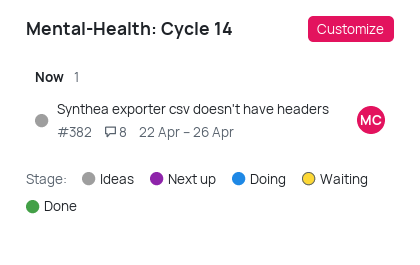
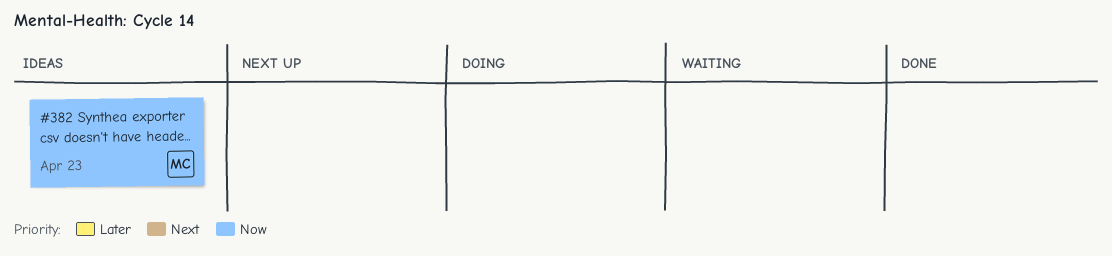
#382, due: Apr 26 -> Apr 23

